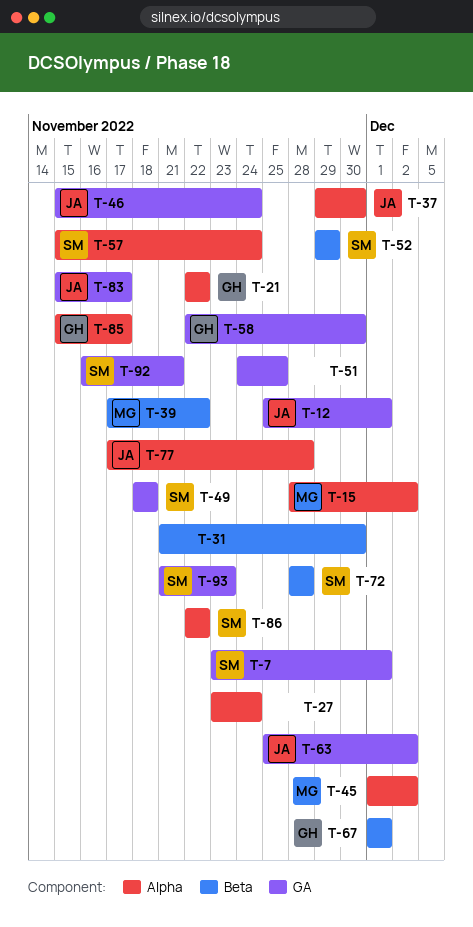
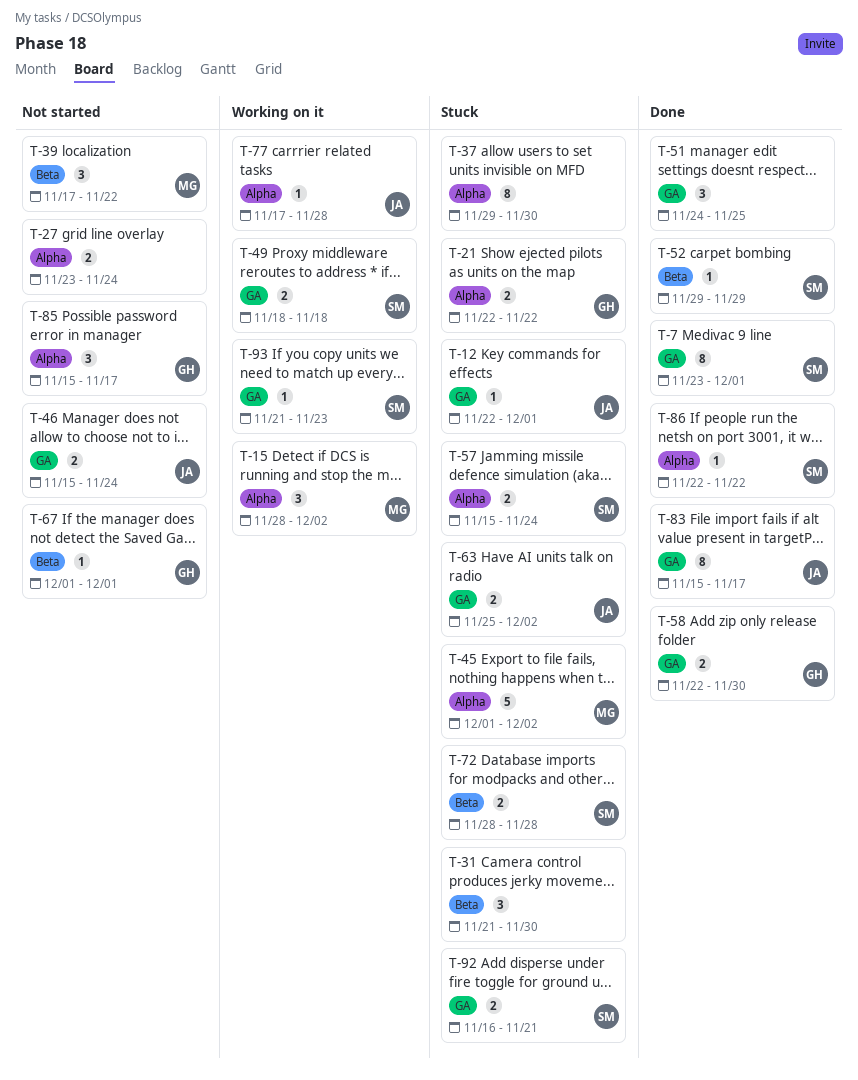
T-12, start: Nov 25 -> Nov 22
T-37, owner: JA -> none

